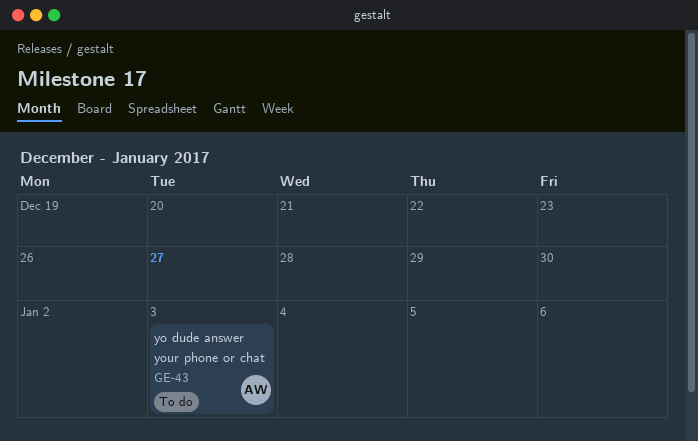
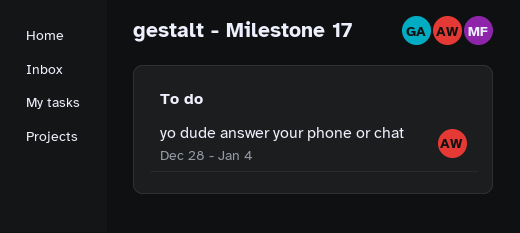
yo dude answer your phone or chat, due: Jan 3 -> Jan 4

